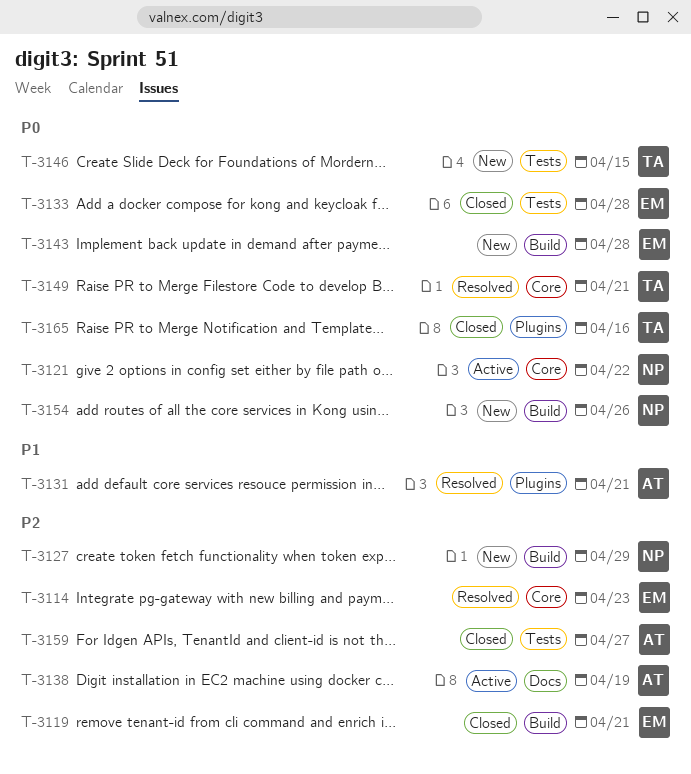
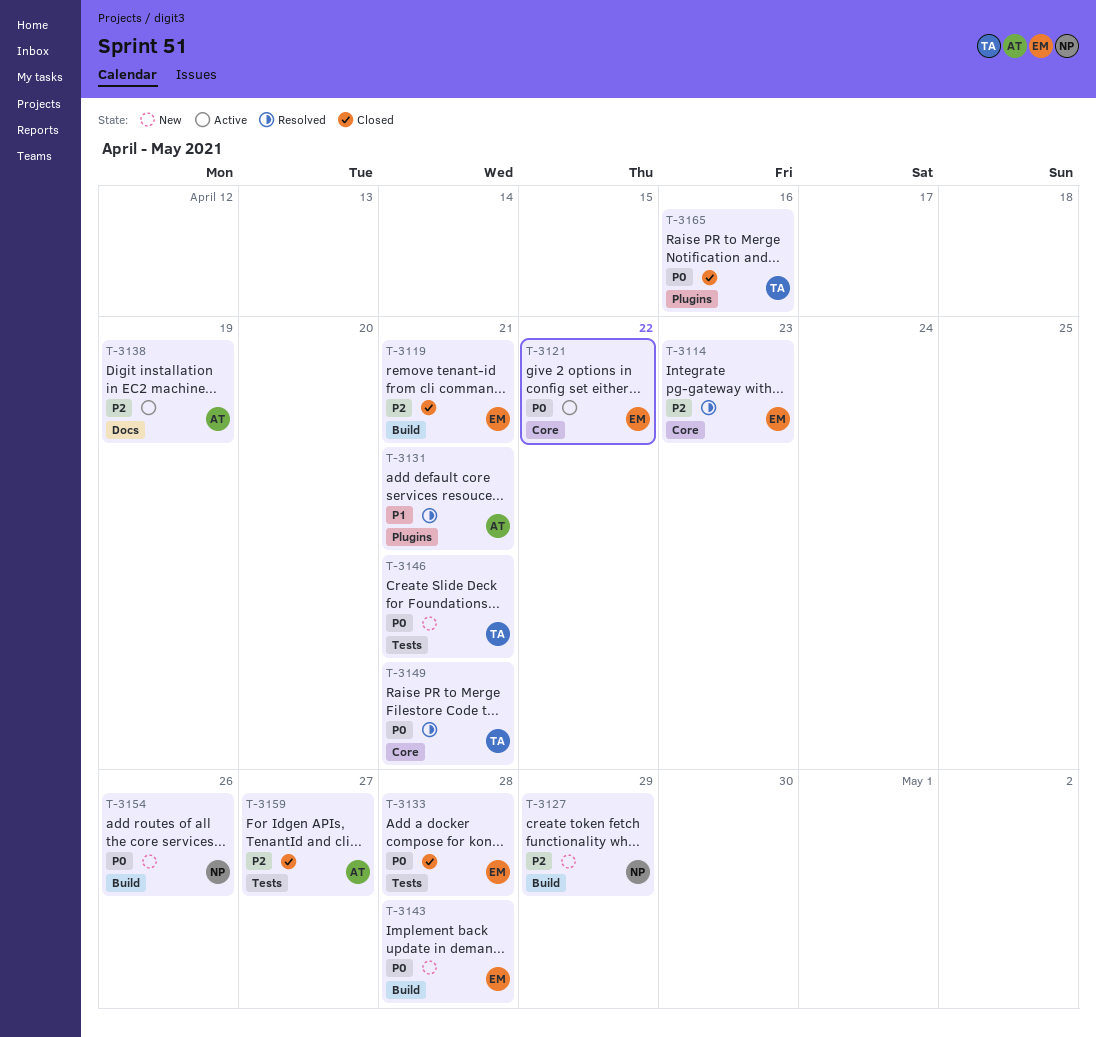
T-3121, owner: NP -> EM
T-3146, due: Apr 15 -> Apr 21

